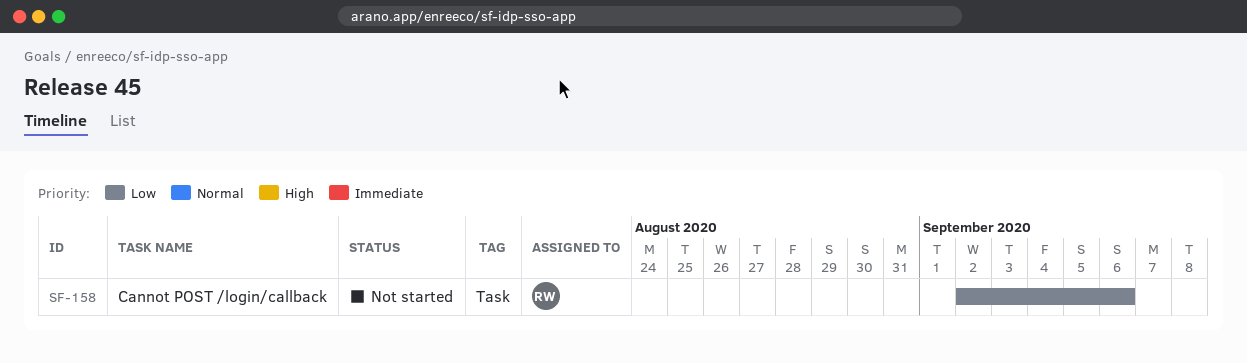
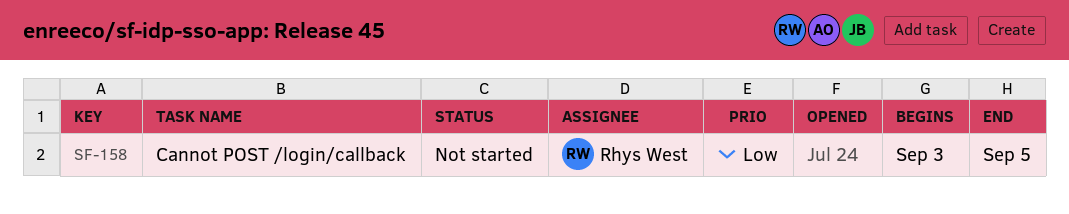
SF-158, start: Sep 2 -> Sep 3
SF-158, due: Sep 6 -> Sep 5

